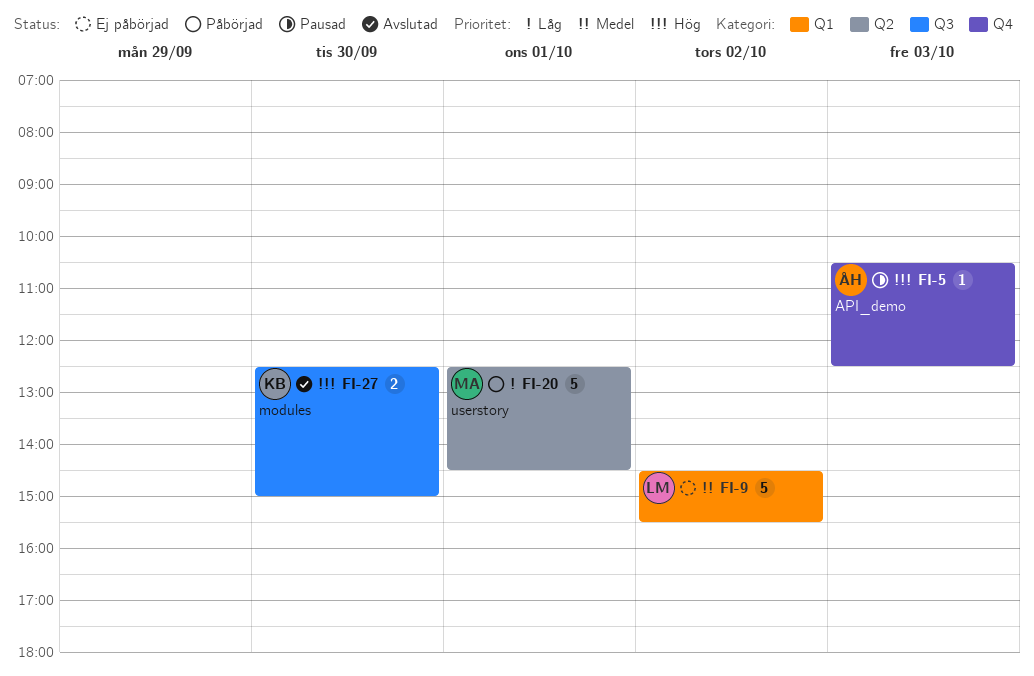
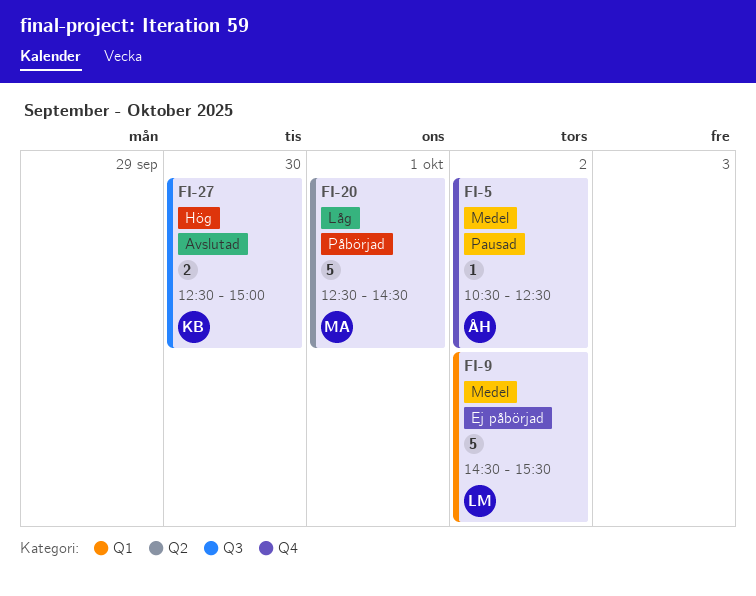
FI-5, priority: Hög -> Medel
FI-5, day: Oct 3 -> Oct 2

